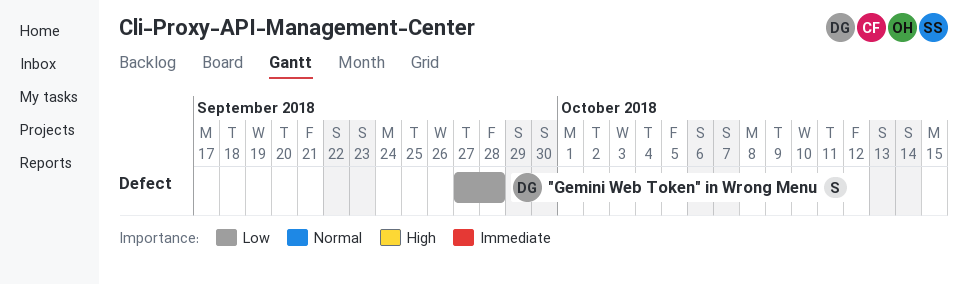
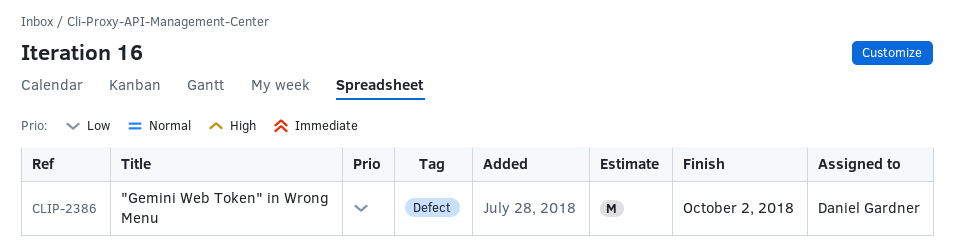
"Gemini Web Token" in Wrong Menu, estimate: S -> M
"Gemini Web Token" in Wrong Menu, due: Sep 28 -> Oct 2

